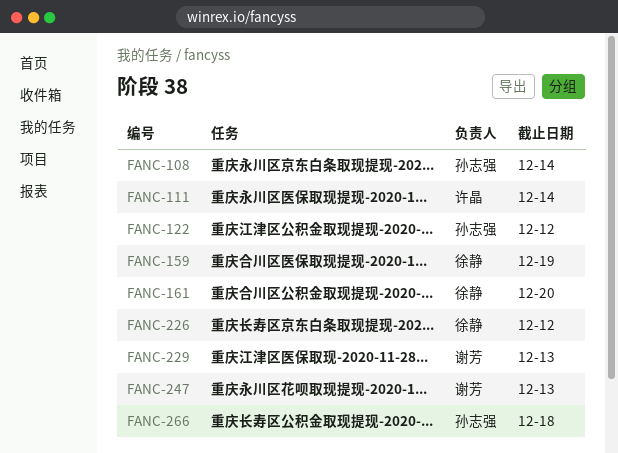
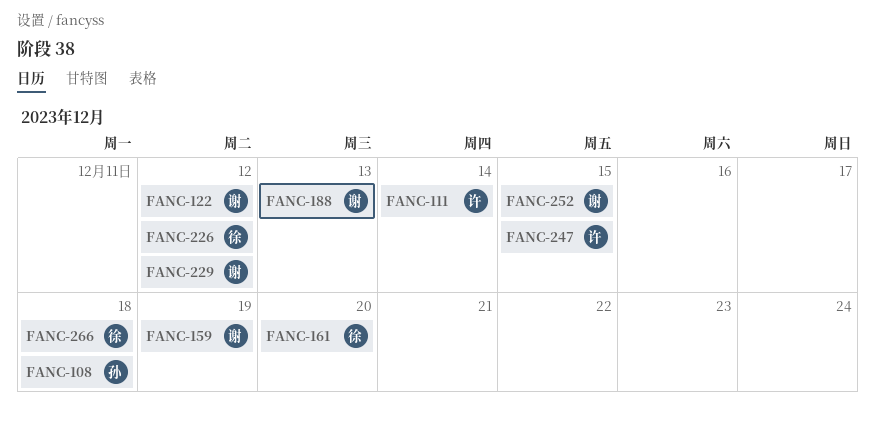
FANC-108, due: Dec 14 -> Dec 18
FANC-122, owner: 孙志强 -> 谢芳
FANC-159, owner: 徐静 -> 谢芳
FANC-188: none -> present
FANC-229, due: Dec 13 -> Dec 12
FANC-247, owner: 谢芳 -> 许晶
FANC-247, due: Dec 13 -> Dec 15
FANC-252: none -> present
FANC-266, owner: 孙志强 -> 徐静

